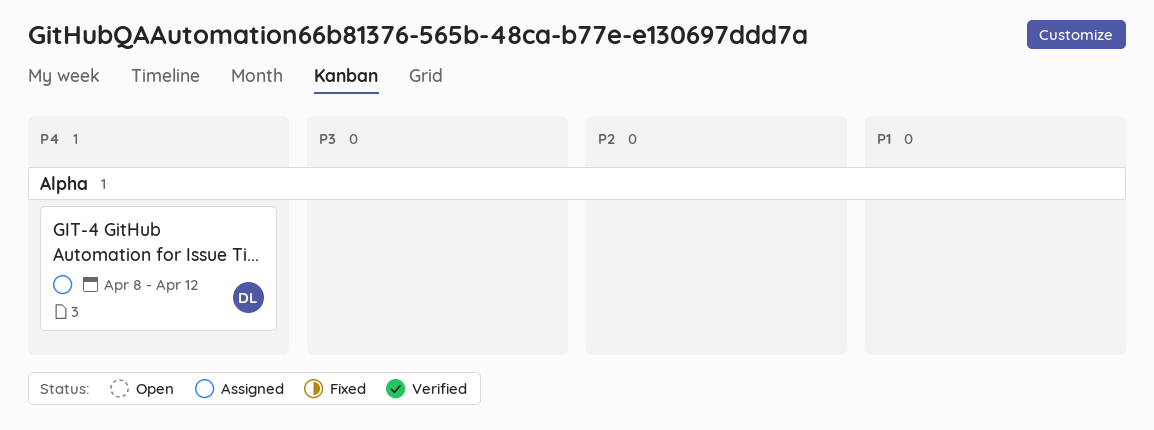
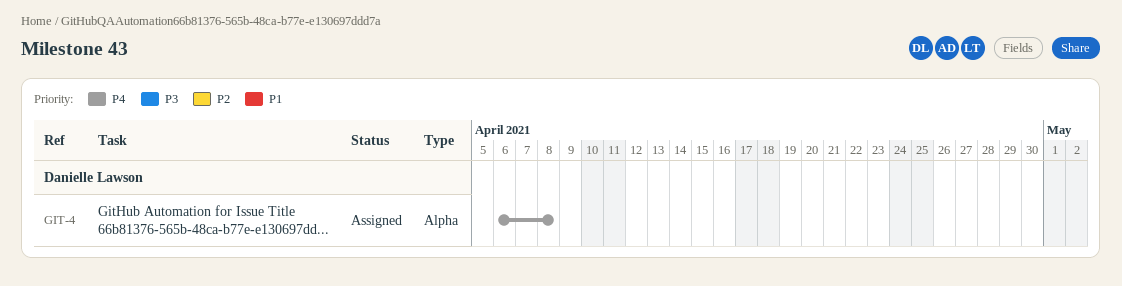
GIT-4, start: Apr 8 -> Apr 6
GIT-4, due: Apr 12 -> Apr 8

